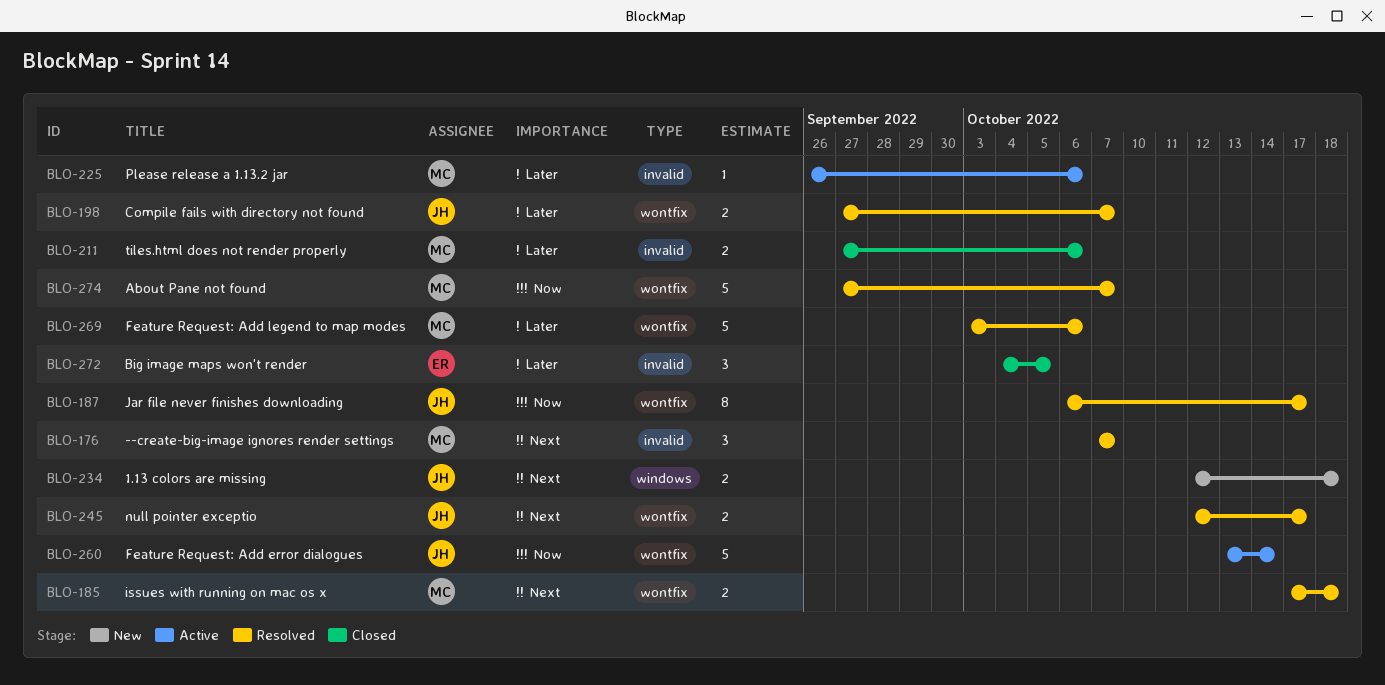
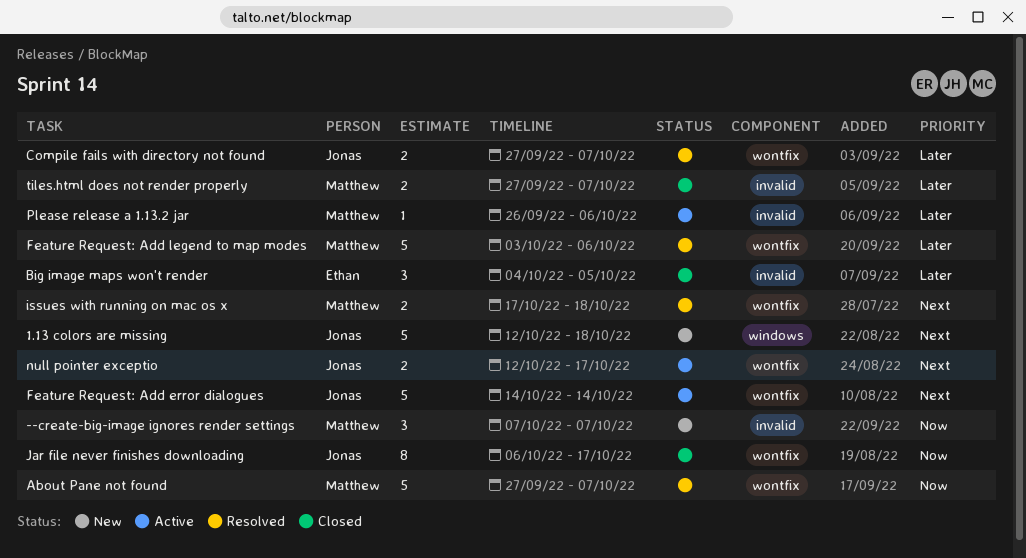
--create-big-image ignores render settings, status: Resolved -> New
--create-big-image ignores render settings, priority: Next -> Now
1.13 colors are missing, estimate: 2 -> 5
Feature Request: Add error dialogues, priority: Now -> Next
Feature Request: Add error dialogues, start: Oct 13 -> Oct 14
Jar file never finishes downloading, status: Resolved -> Closed
null pointer exceptio, status: Resolved -> Active
tiles.html does not render properly, due: Oct 6 -> Oct 7

